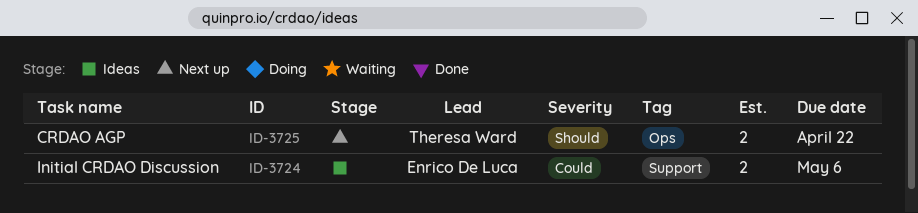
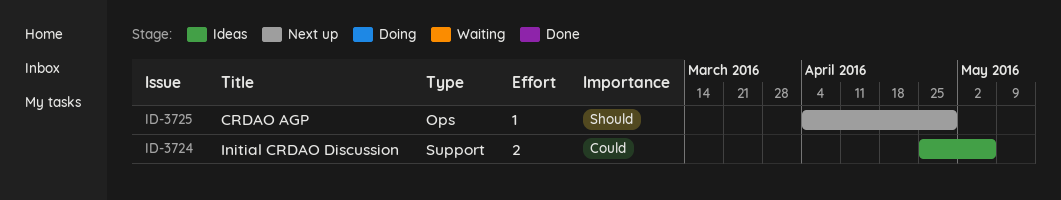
ID-3725, estimate: 2 -> 1
ID-3725, due: Apr 22 -> Apr 29

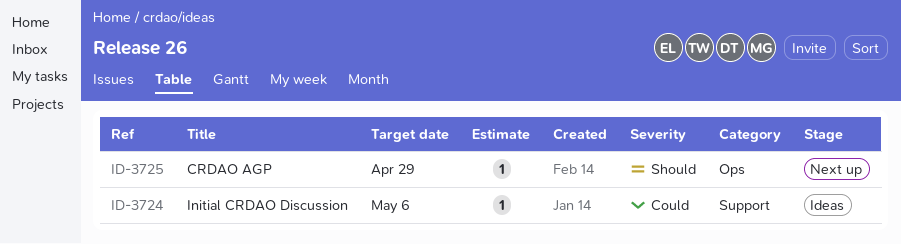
ID-3724, estimate: 2 -> 1

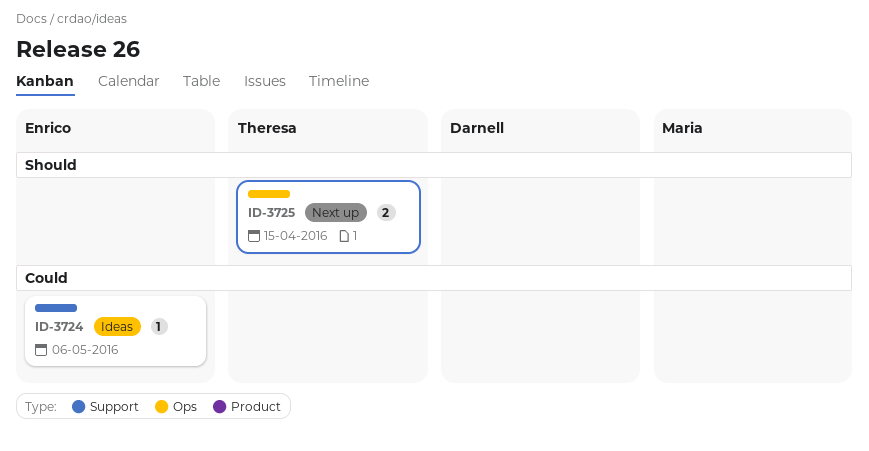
ID-3725, estimate: 1 -> 2
ID-3725, due: Apr 29 -> Apr 15

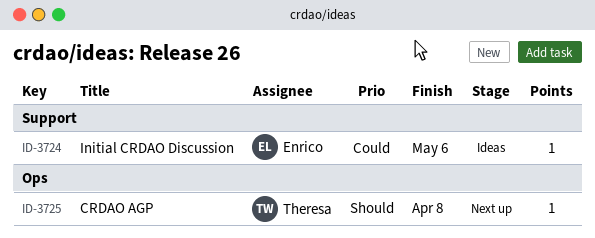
ID-3725, estimate: 2 -> 1
ID-3725, due: Apr 15 -> Apr 8

